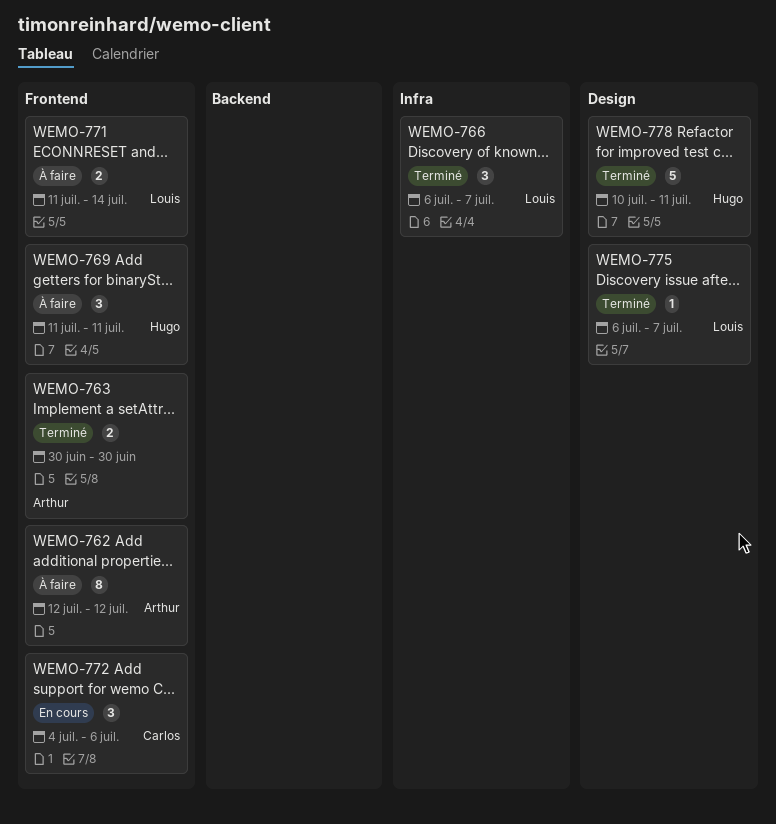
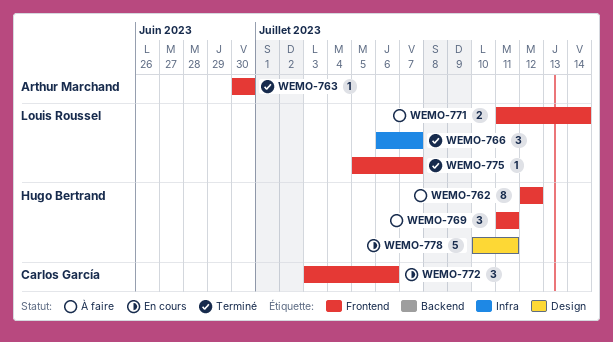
WEMO-762, owner: Arthur Marchand -> Hugo Bertrand
WEMO-763, estimate: 2 -> 1
WEMO-772, start: Jul 4 -> Jul 3
WEMO-775, label: Design -> Frontend
WEMO-775, start: Jul 6 -> Jul 5
WEMO-778, status: Terminé -> En cours

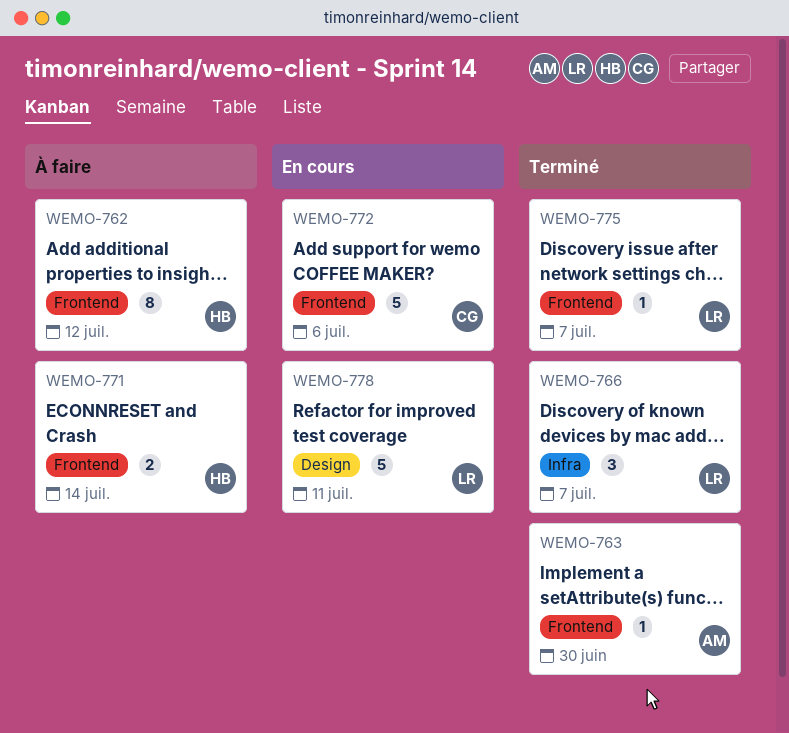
WEMO-769: present -> none
WEMO-771, owner: Louis Roussel -> Hugo Bertrand
WEMO-772, estimate: 3 -> 5
WEMO-778, owner: Hugo Bertrand -> Louis Roussel

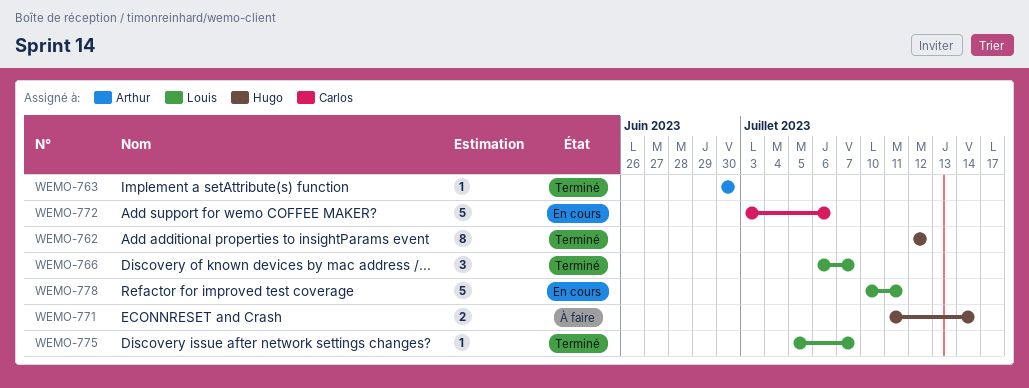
WEMO-762, status: À faire -> Terminé

